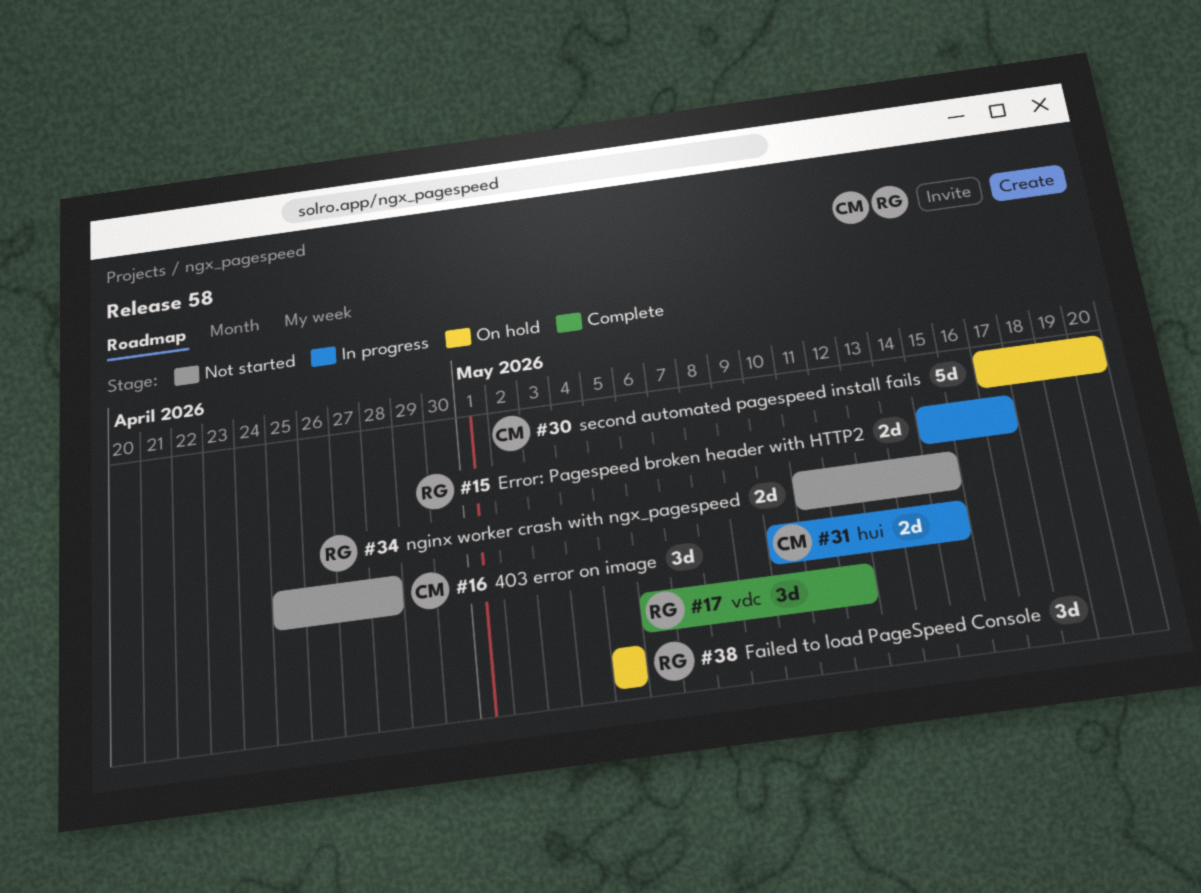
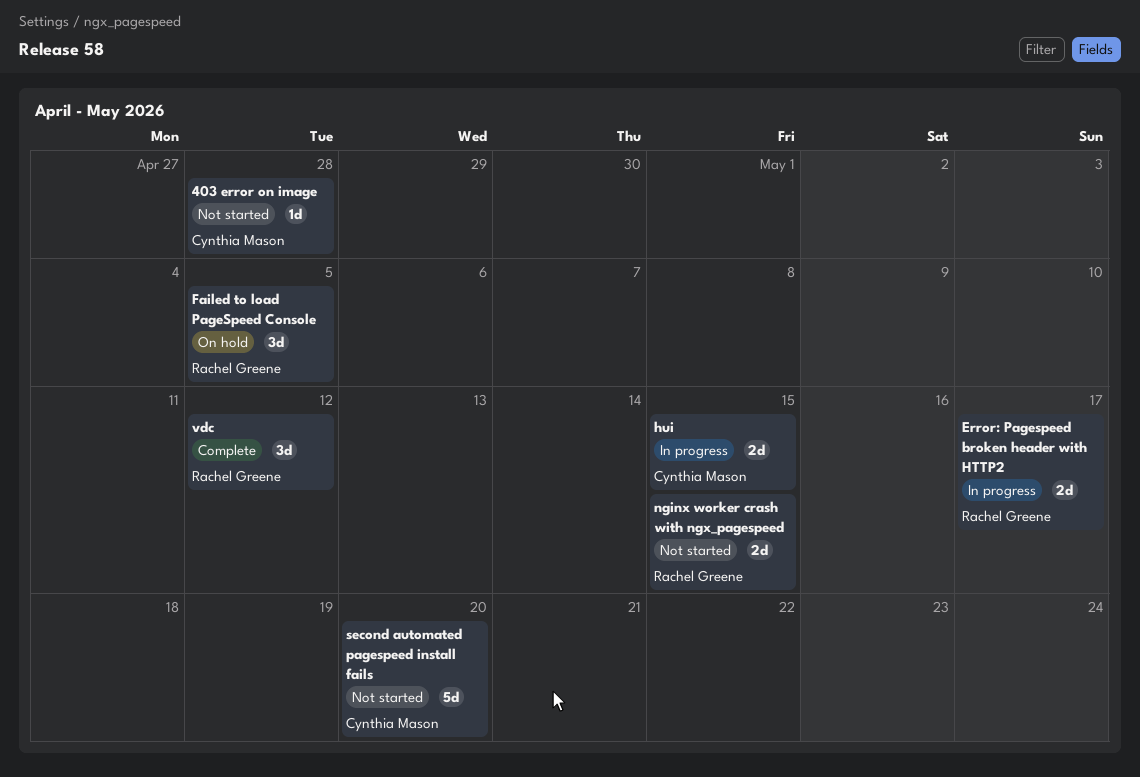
403 error on image, estimate: 3d -> 1d
second automated pagespeed install fails, status: On hold -> Not started

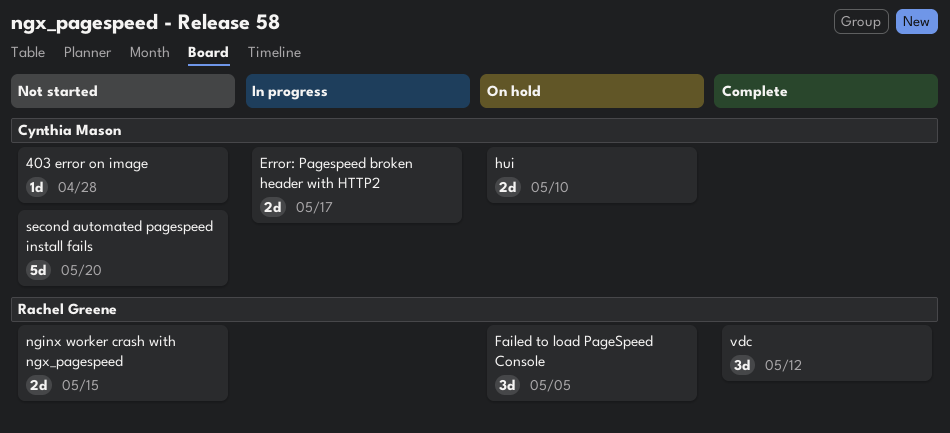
Error: Pagespeed broken header with HTTP2, owner: Rachel Greene -> Cynthia Mason
hui, status: In progress -> On hold
hui, due: May 15 -> May 10

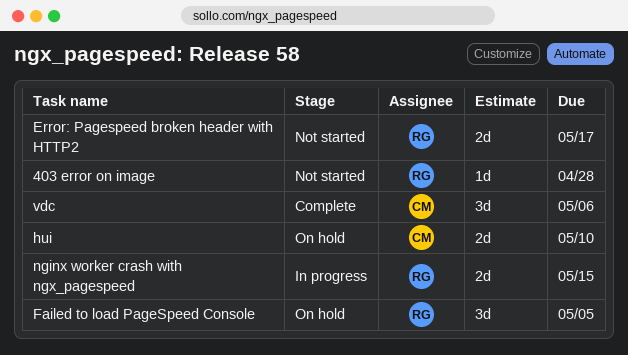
403 error on image, owner: Cynthia Mason -> Rachel Greene
Error: Pagespeed broken header with HTTP2, status: In progress -> Not started
Error: Pagespeed broken header with HTTP2, owner: Cynthia Mason -> Rachel Greene
nginx worker crash with ngx_pagespeed, status: Not started -> In progress
second automated pagespeed install fails: present -> none
vdc, owner: Rachel Greene -> Cynthia Mason
vdc, due: May 12 -> May 6

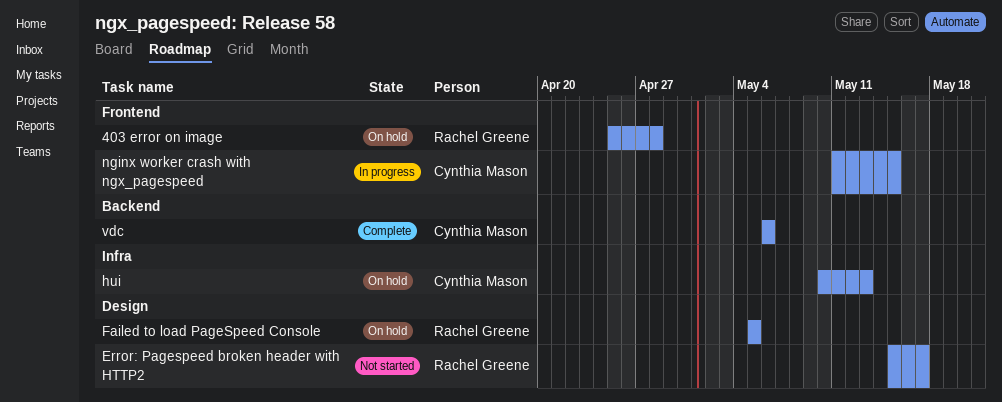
403 error on image, status: Not started -> On hold
hui, due: May 10 -> May 13
nginx worker crash with ngx_pagespeed, owner: Rachel Greene -> Cynthia Mason

